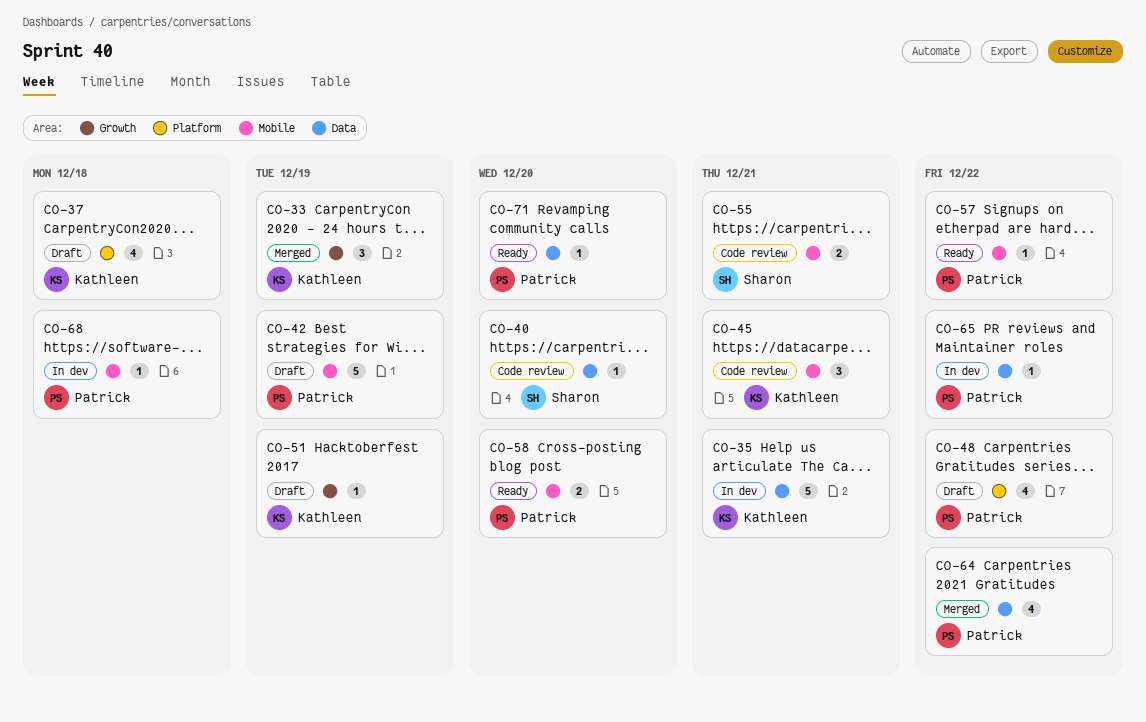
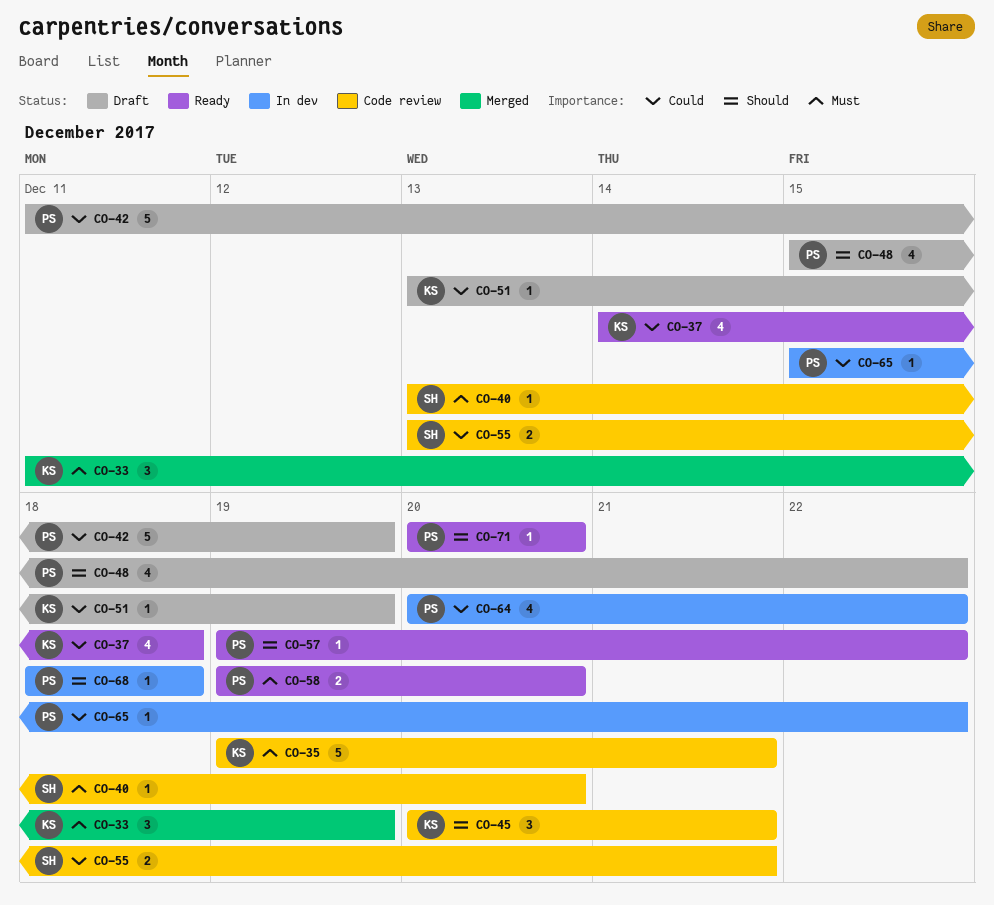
CO-35, status: In dev -> Code review
CO-37, status: Draft -> Ready
CO-64, status: Merged -> In dev

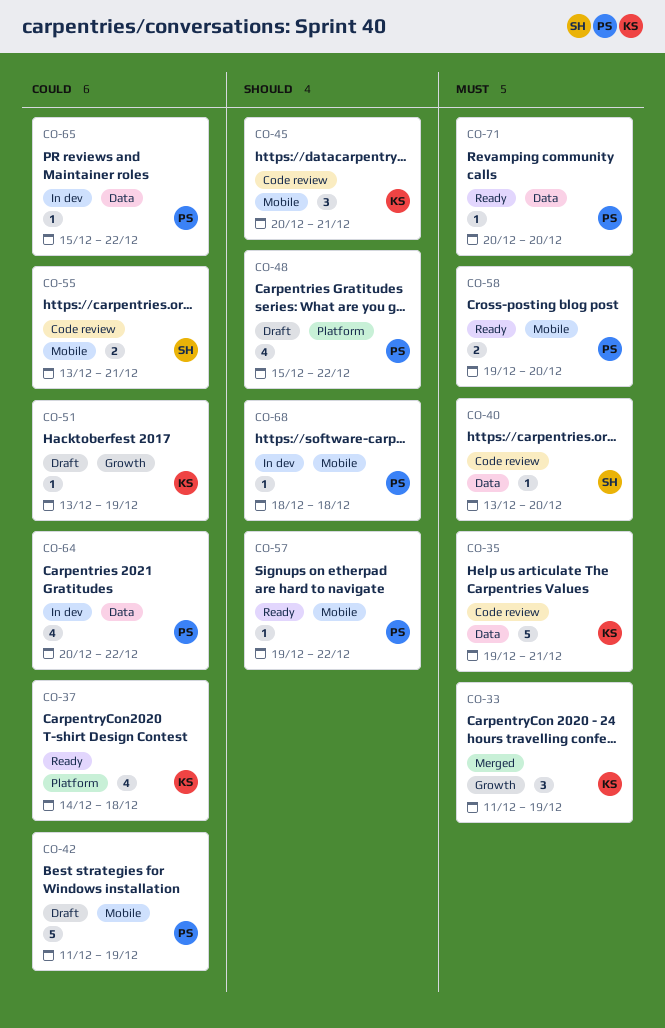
CO-71, priority: Should -> Must

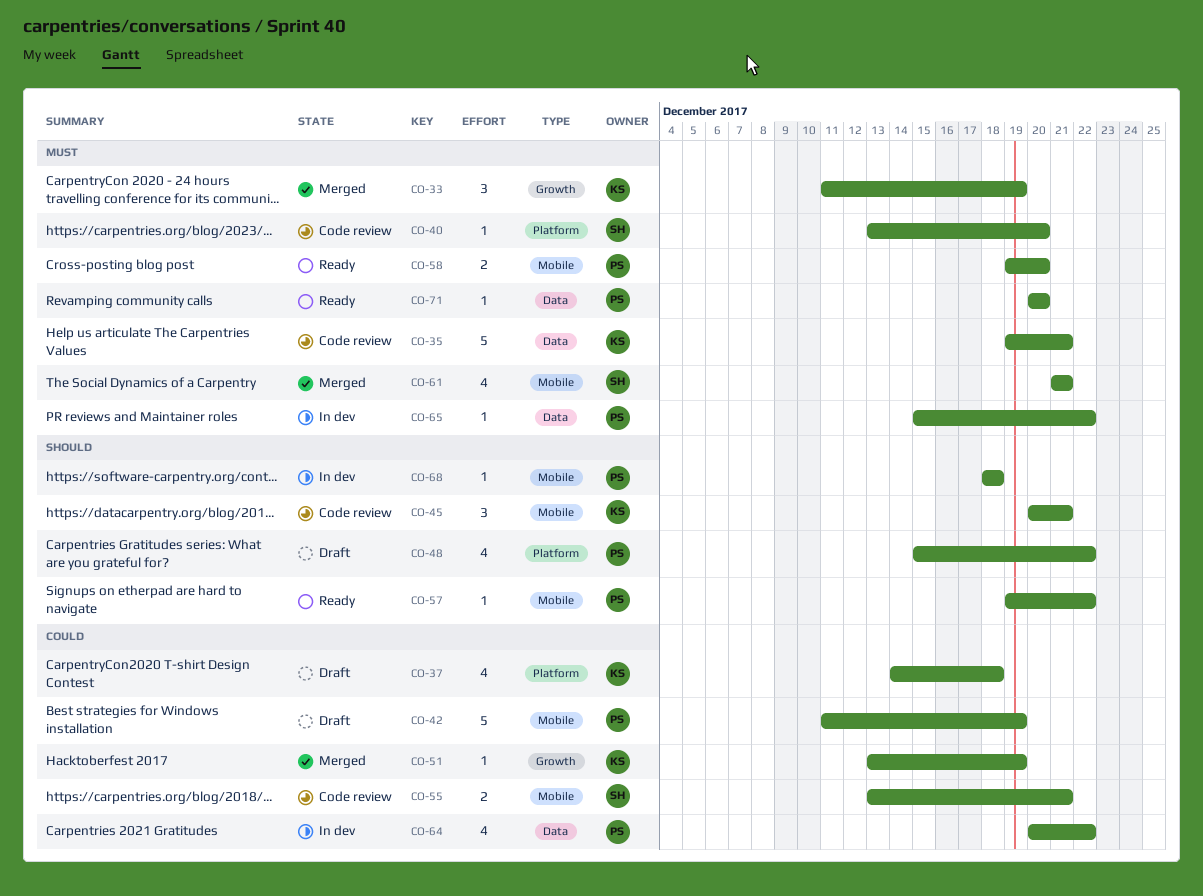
CO-37, status: Ready -> Draft
CO-40, label: Data -> Platform
CO-51, status: Draft -> Merged
CO-61: none -> present
CO-65, priority: Could -> Must

